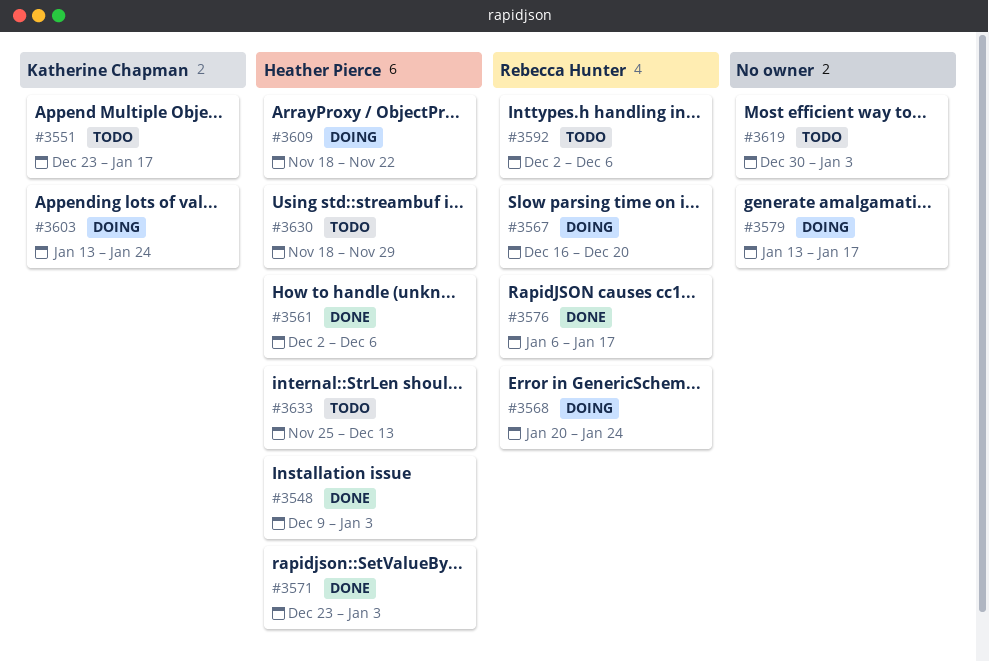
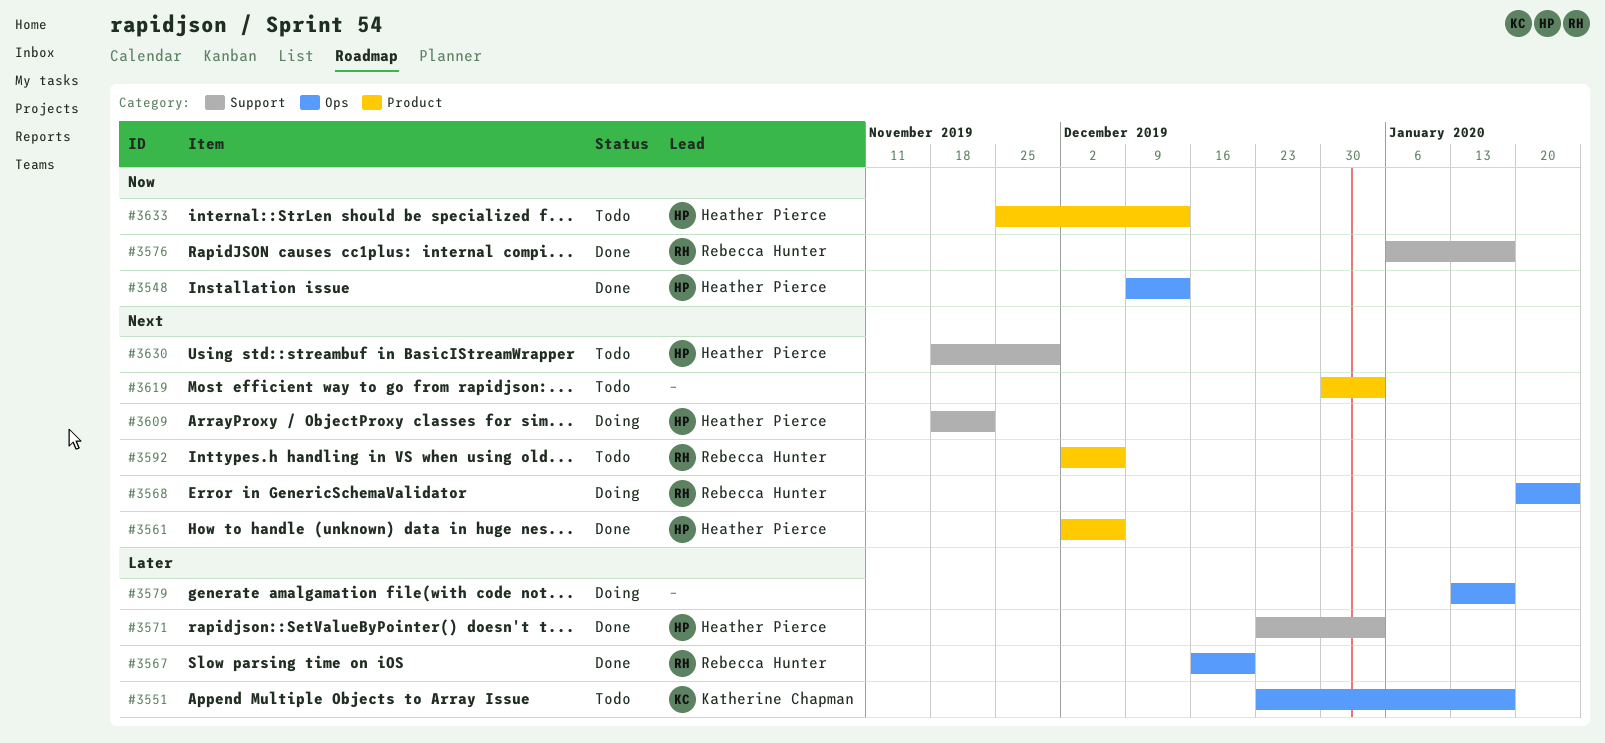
#3548, due: Jan 3 -> Dec 13
#3567, status: Doing -> Done
#3603: present -> none

